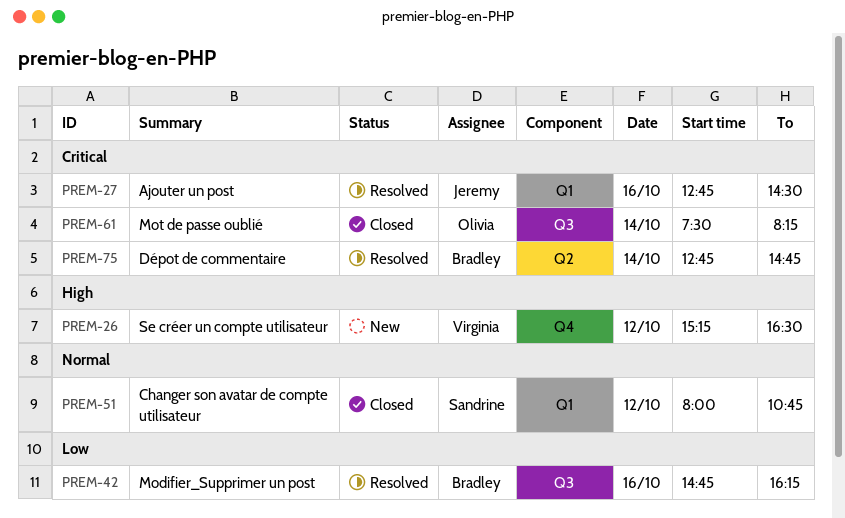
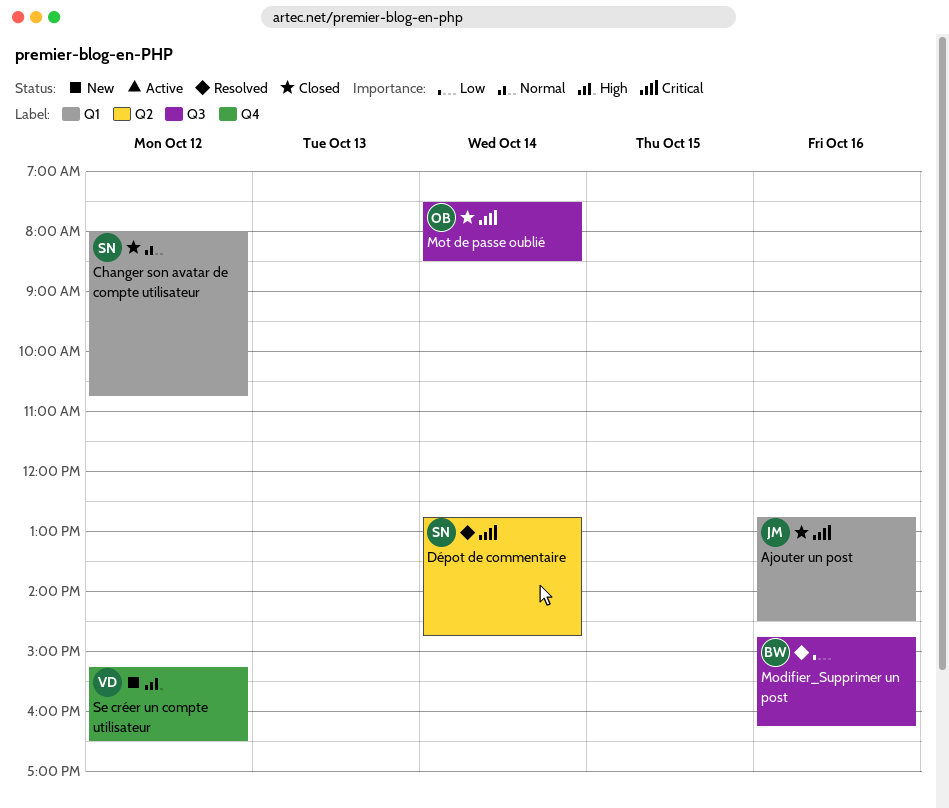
Ajouter un post, status: Resolved -> Closed
Dépot de commentaire, owner: Bradley -> Sandrine
Mot de passe oublié, ends: 08:15 -> 08:30

